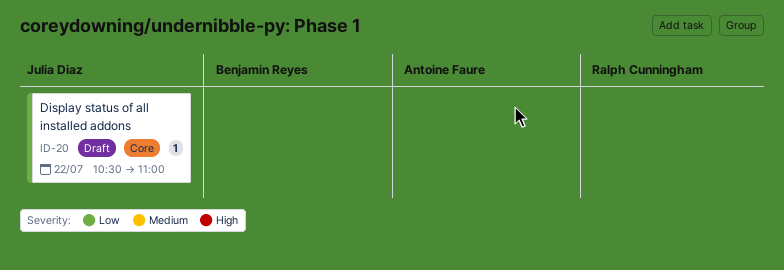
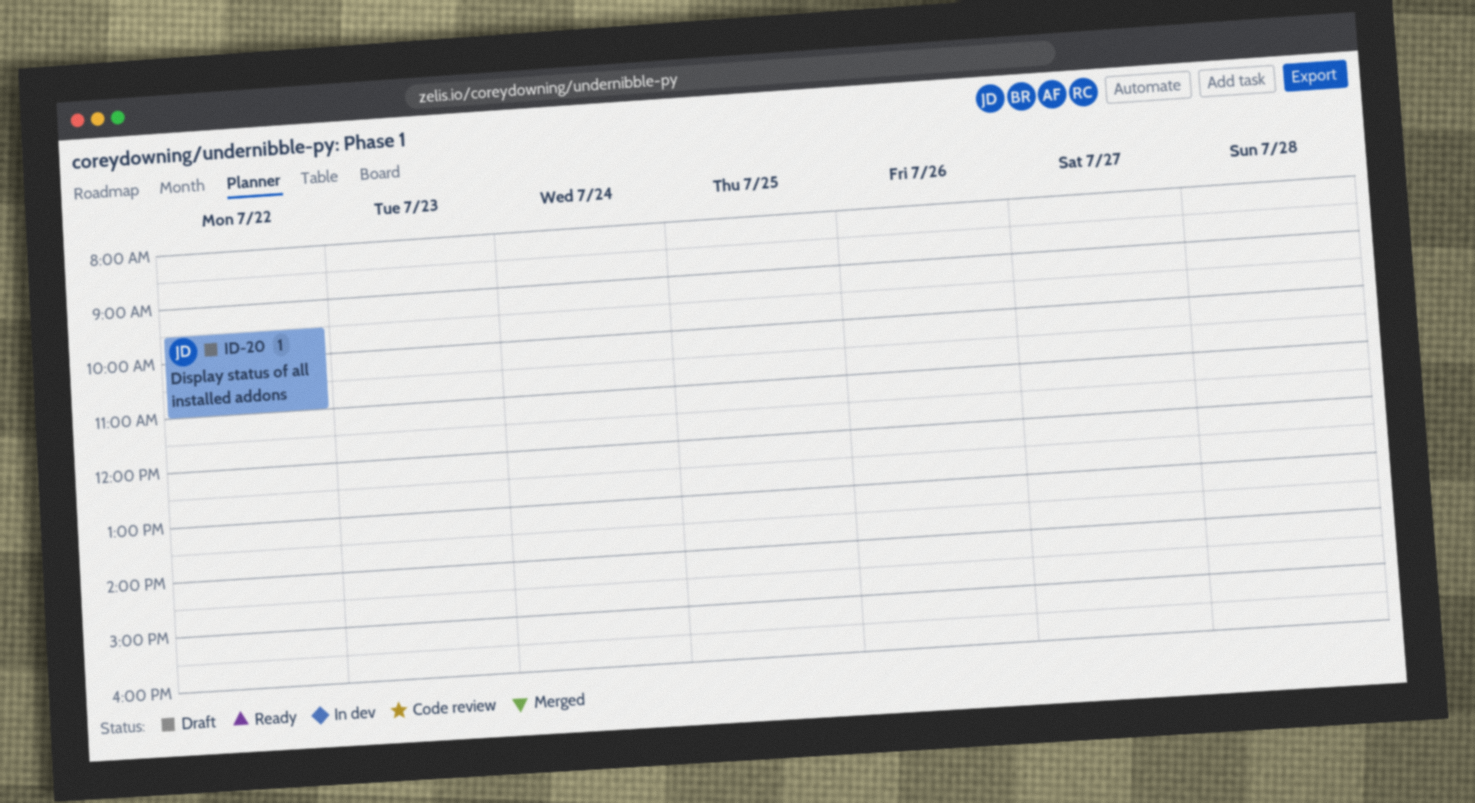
ID-20, begins: 10:30 -> 09:30

